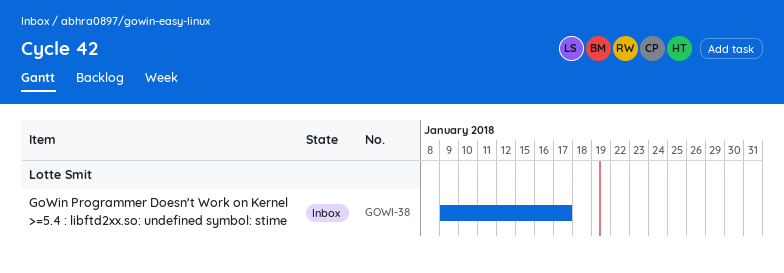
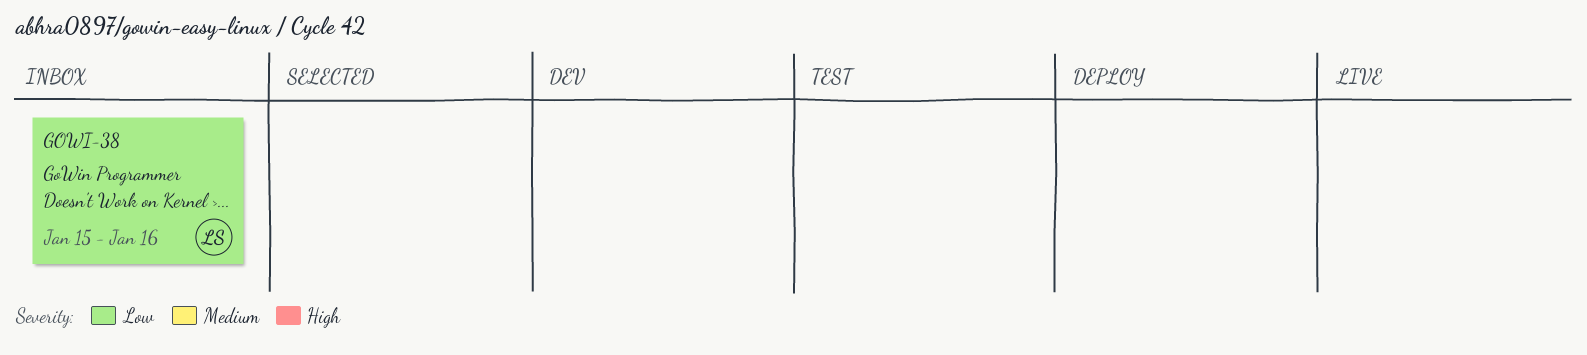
GOWI-38, start: Jan 9 -> Jan 15
GOWI-38, due: Jan 17 -> Jan 16

